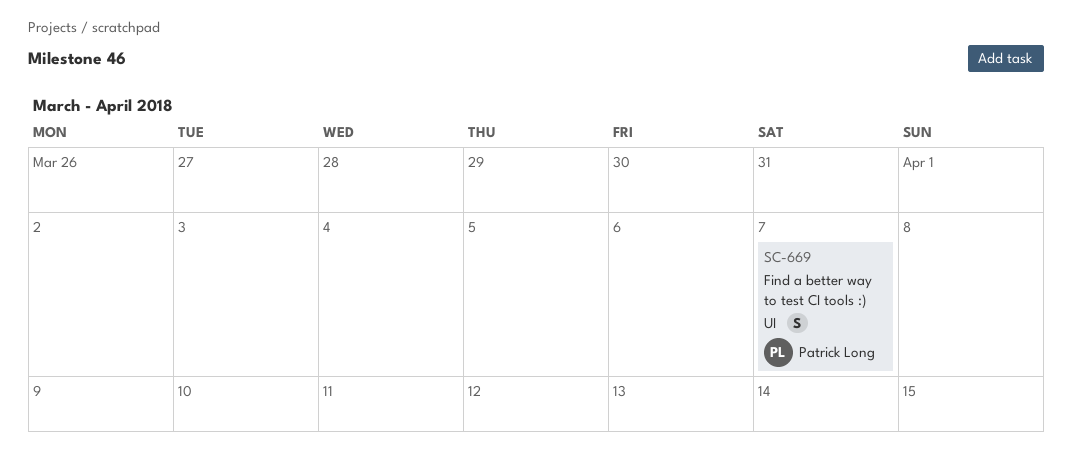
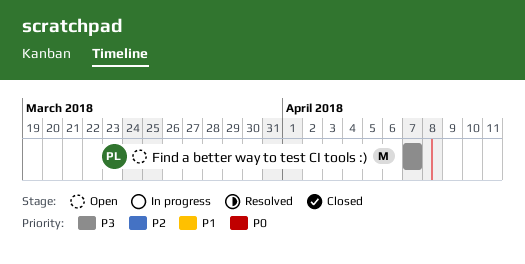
Find a better way to test CI tools :), estimate: S -> M

